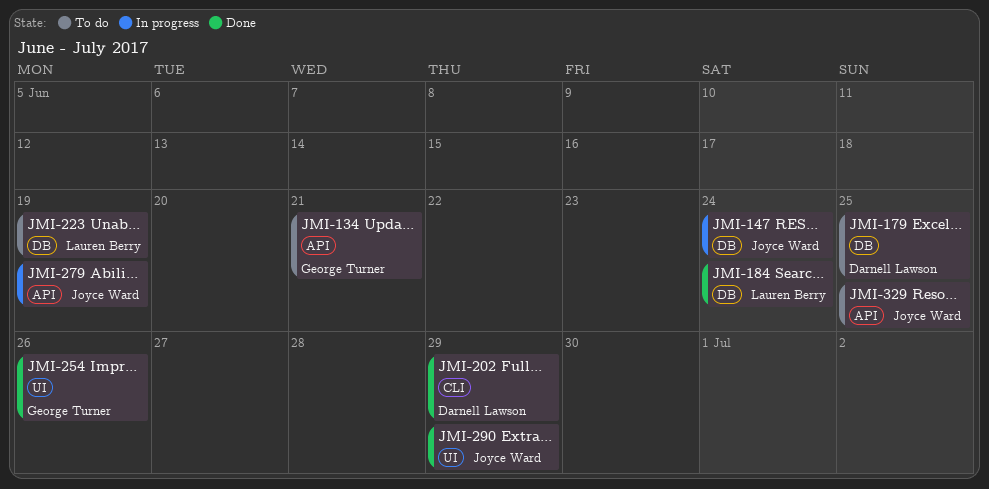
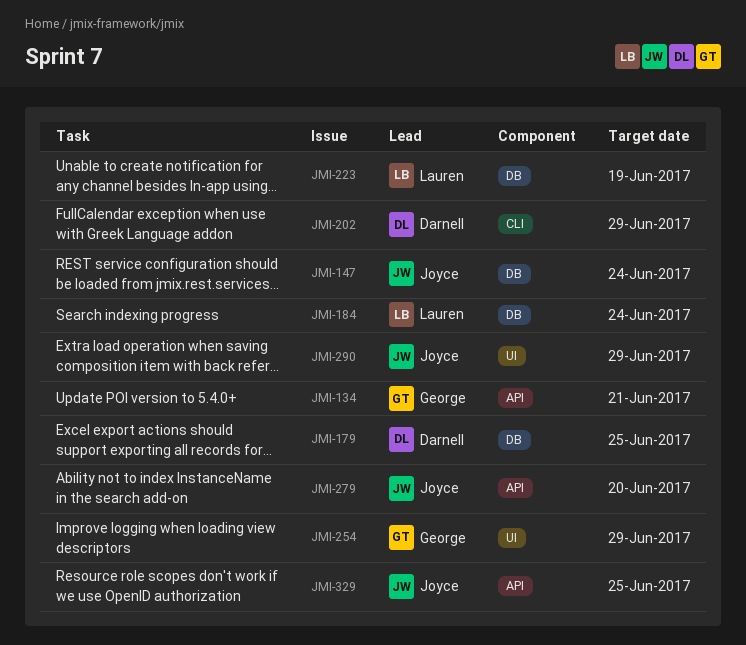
JMI-254, due: Jun 26 -> Jun 29
JMI-279, due: Jun 19 -> Jun 20

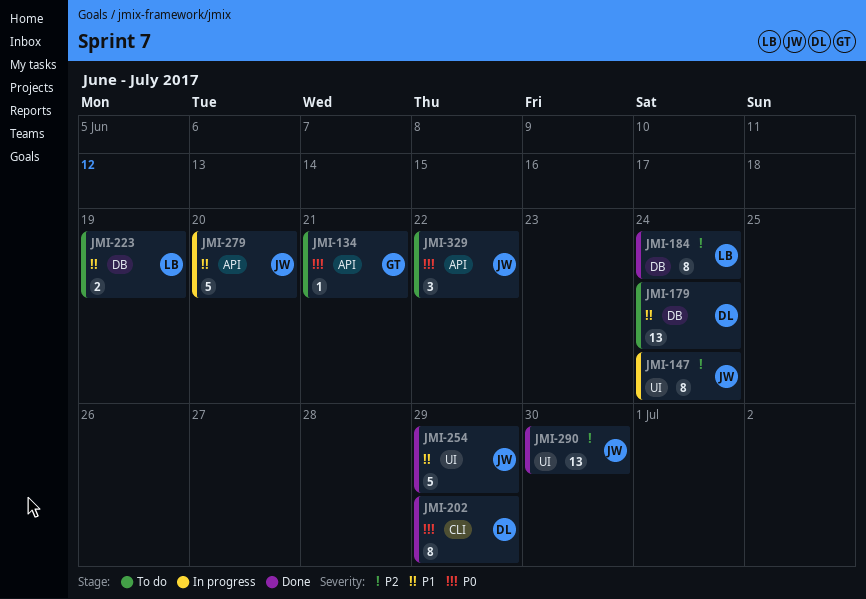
JMI-147, label: DB -> UI
JMI-179, due: Jun 25 -> Jun 24
JMI-254, owner: George -> Joyce
JMI-290, due: Jun 29 -> Jun 30
JMI-329, due: Jun 25 -> Jun 22

